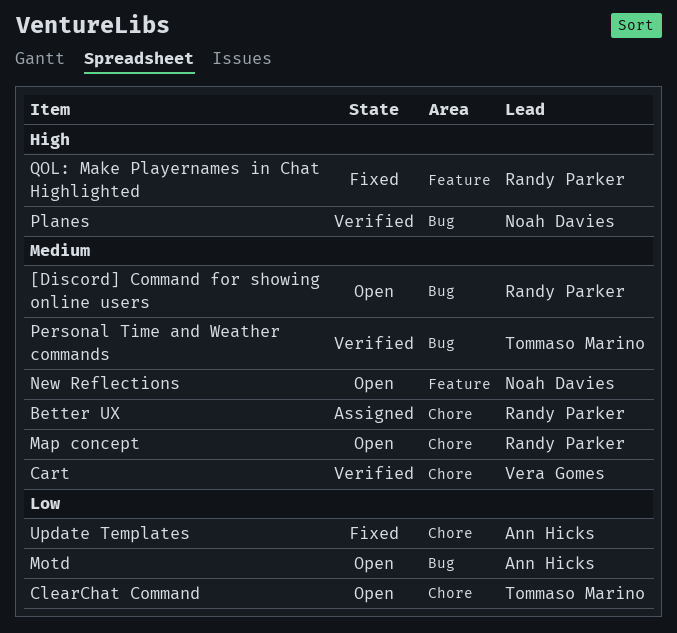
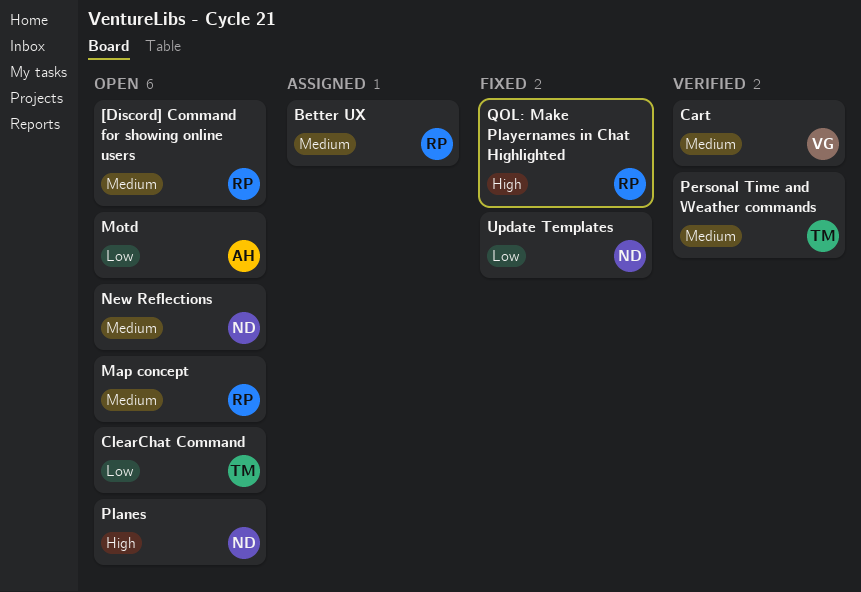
Planes, status: Verified -> Open
Update Templates, owner: Ann Hicks -> Noah Davies

